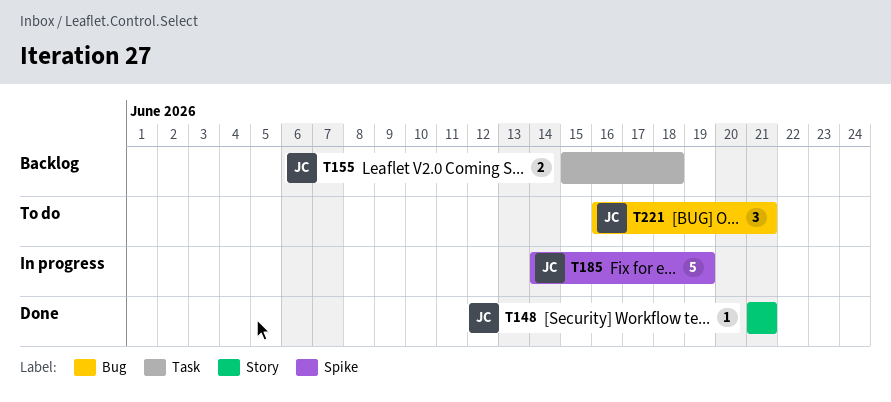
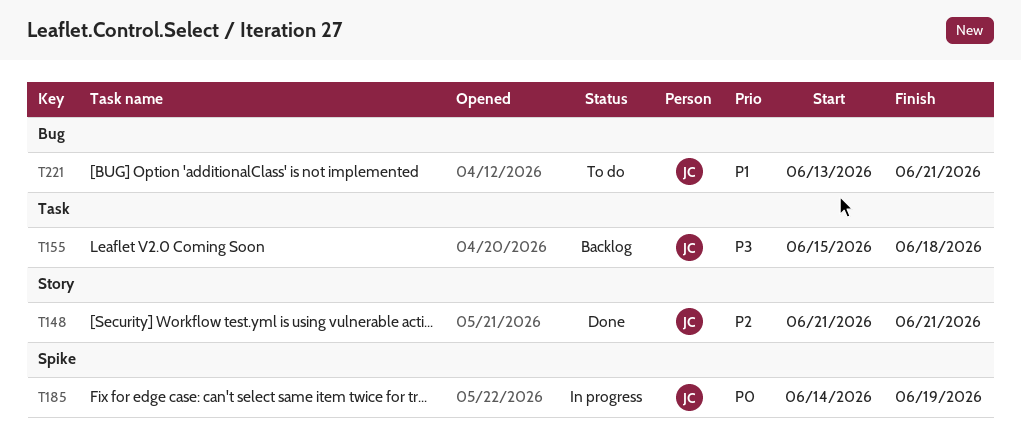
T221, start: Jun 16 -> Jun 13

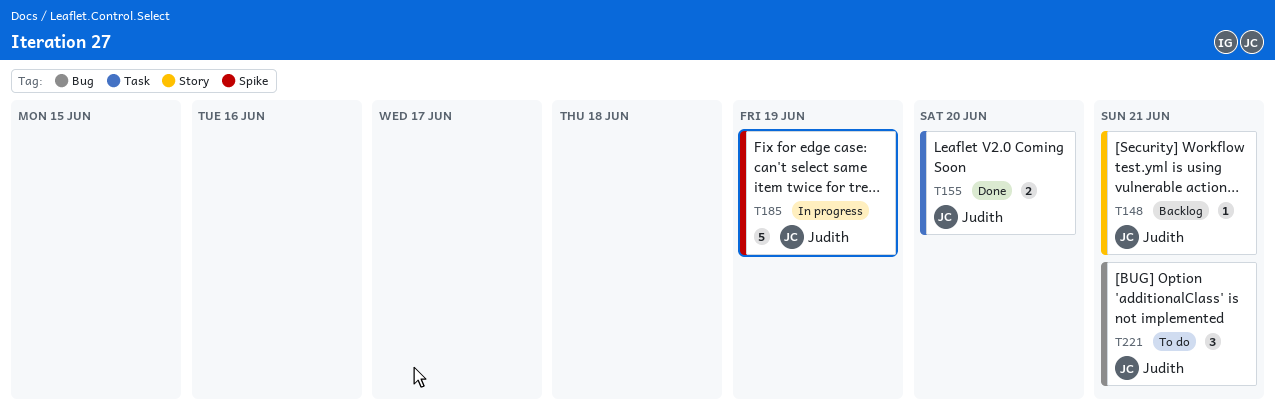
T148, status: Done -> Backlog
T155, status: Backlog -> Done
T155, due: Jun 18 -> Jun 20

